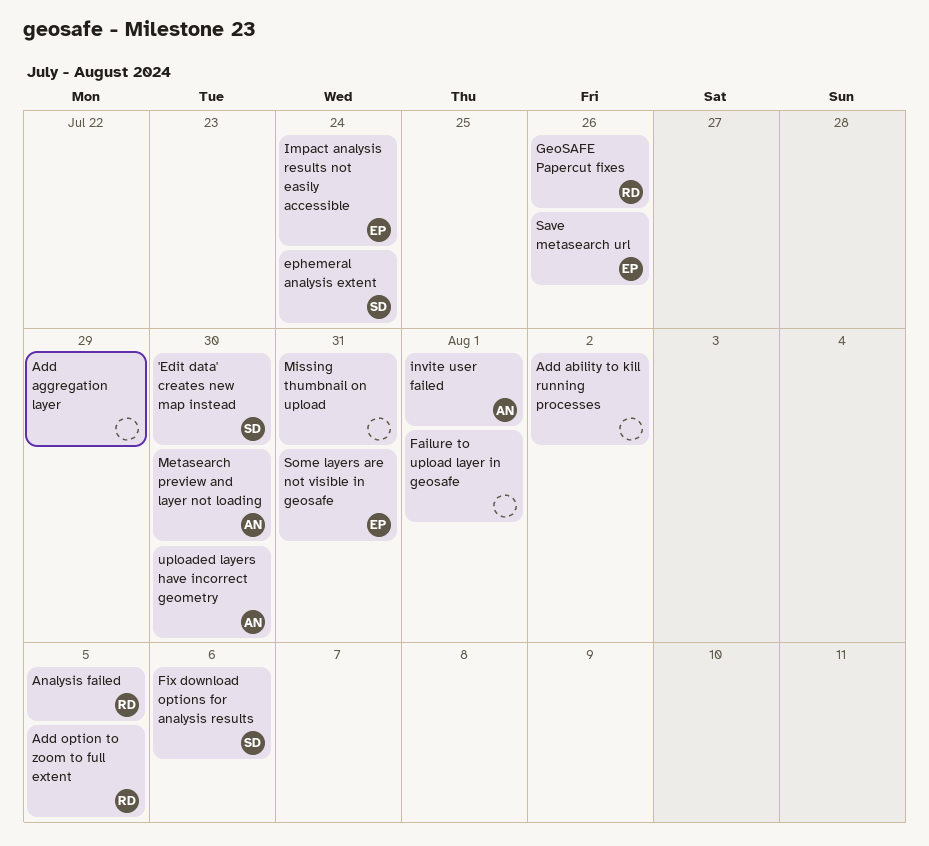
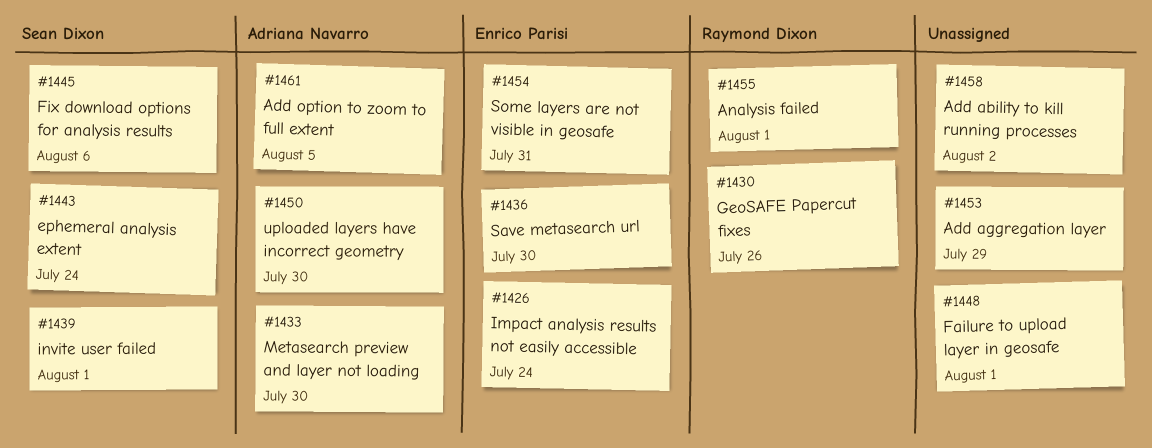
'Edit data' creates new map instead: present -> none
Add option to zoom to full extent, owner: Raymond Dixon -> Adriana Navarro
Analysis failed, due: Aug 5 -> Aug 1
invite user failed, owner: Adriana Navarro -> Sean Dixon
Missing thumbnail on upload: present -> none
Save metasearch url, due: Jul 26 -> Jul 30

